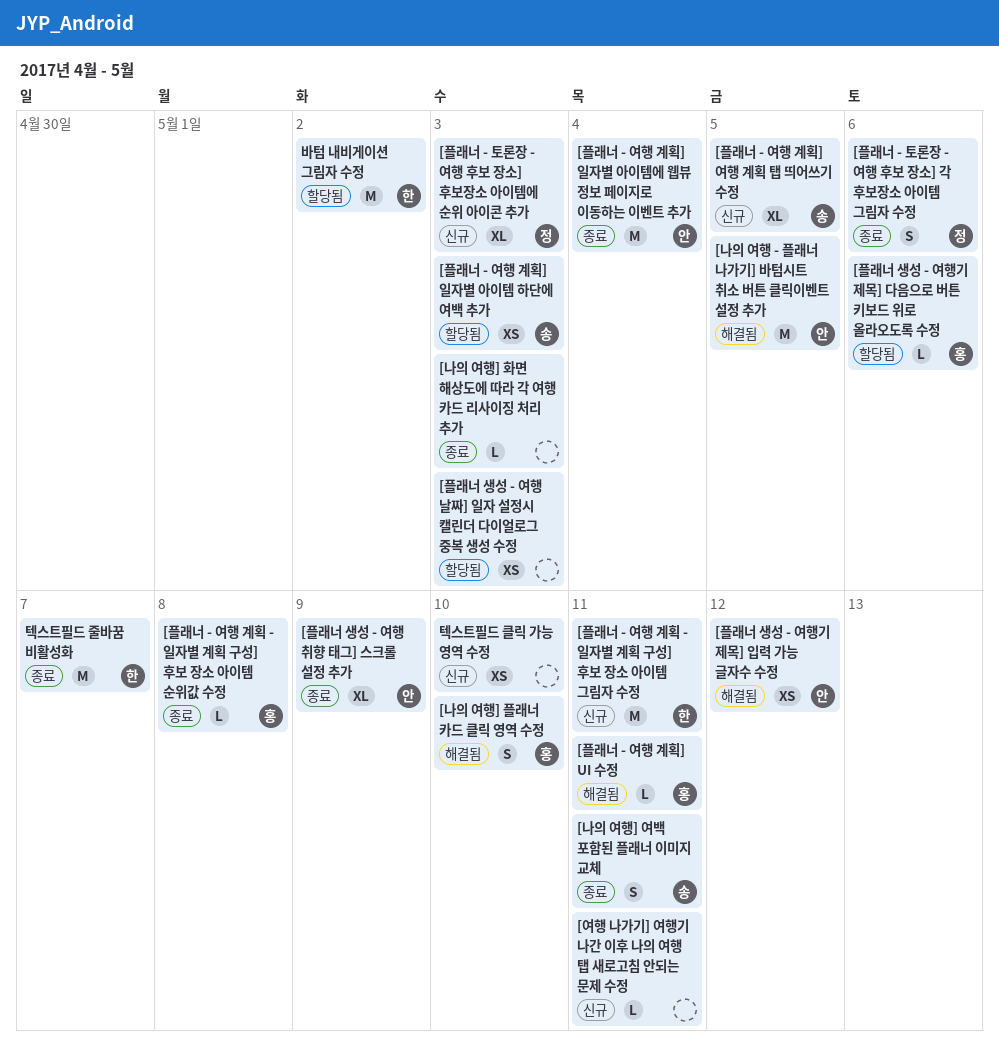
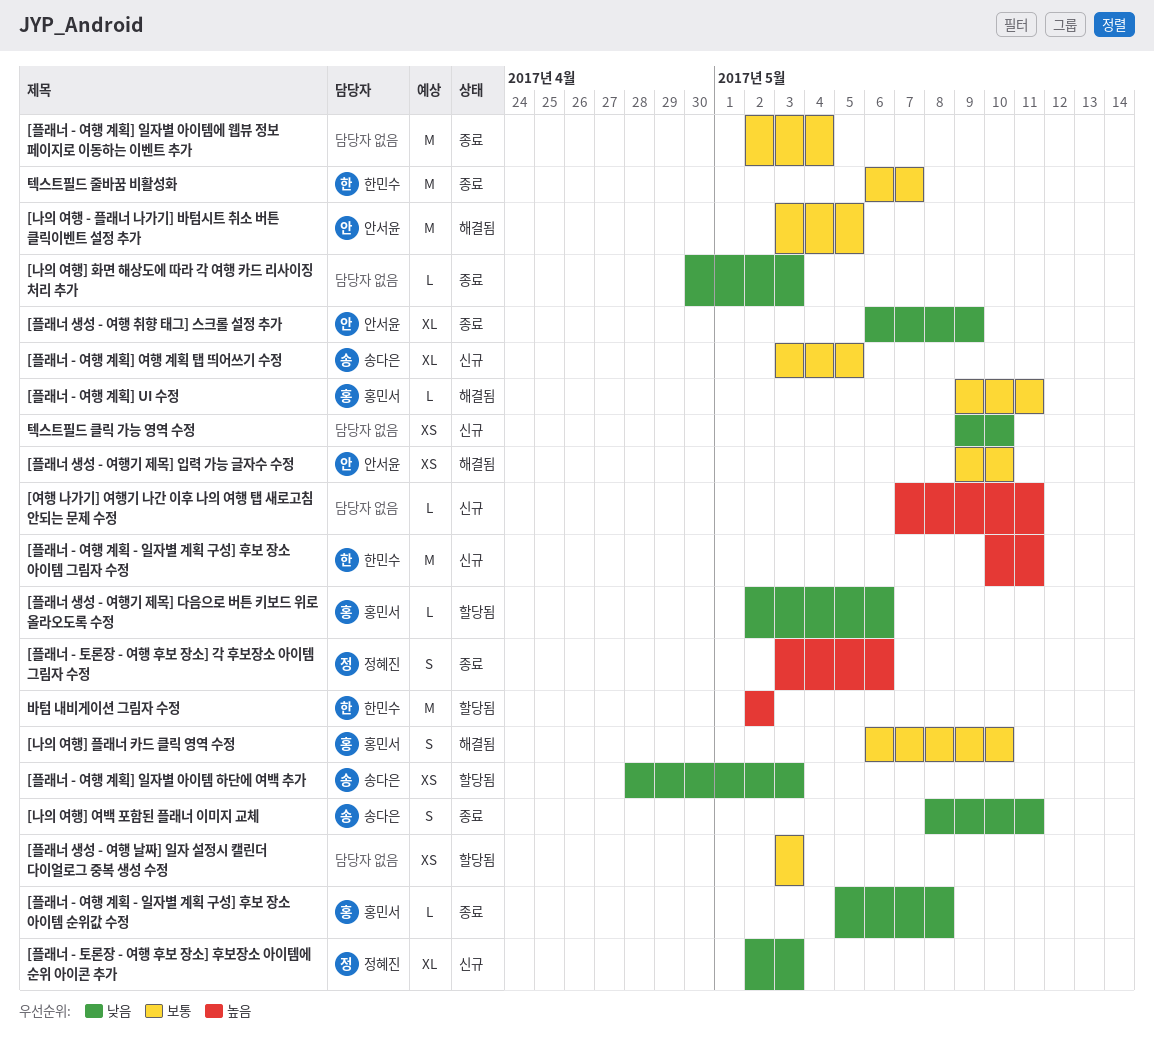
[플래너 - 여행 계획] 일자별 아이템에 웹뷰 정보 페이지로 이동하는 이벤트 추가, owner: 안서윤 -> none
[플래너 생성 - 여행기 제목] 입력 가능 글자수 수정, due: May 12 -> May 10

